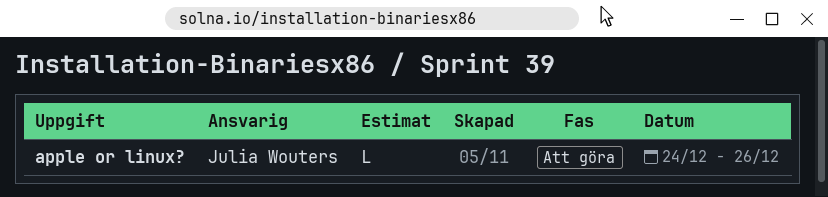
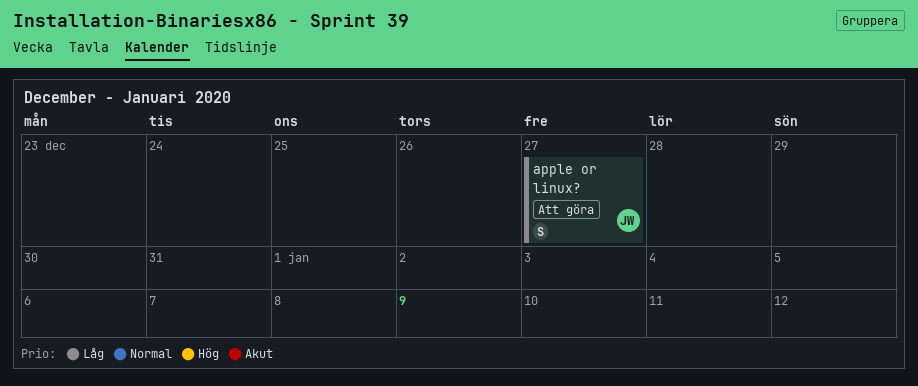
apple or linux?, estimate: L -> S
apple or linux?, due: Dec 26 -> Dec 27

